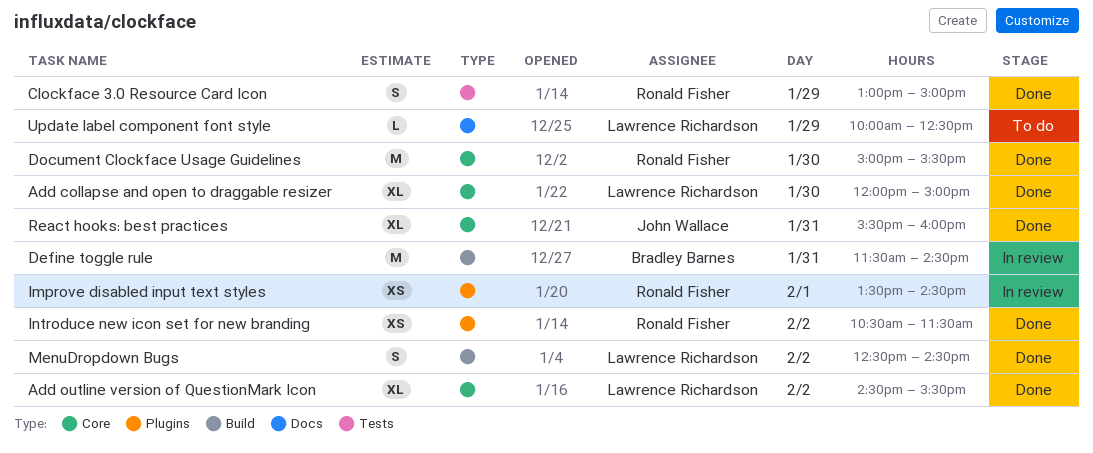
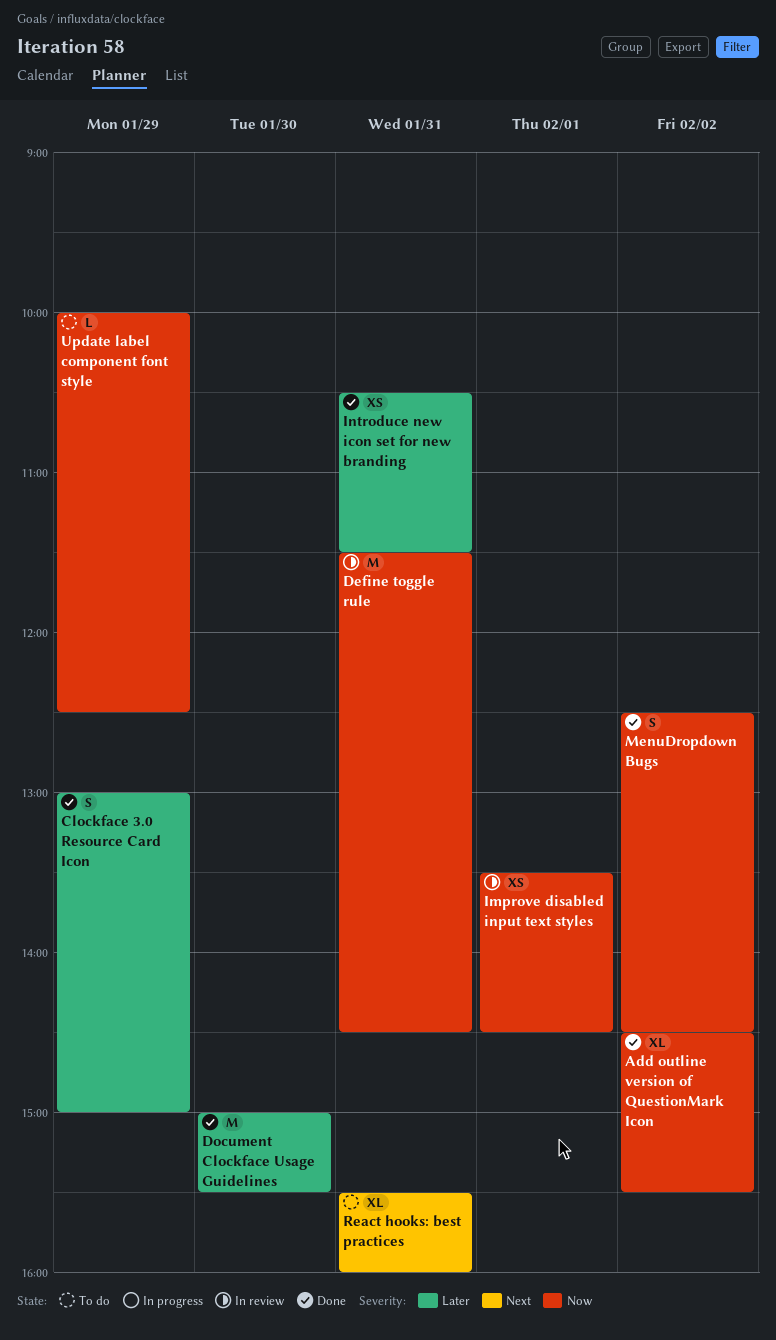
Add collapse and open to draggable resizer: present -> none
Introduce new icon set for new branding, day: Feb 2 -> Jan 31
React hooks: best practices, status: Done -> To do

